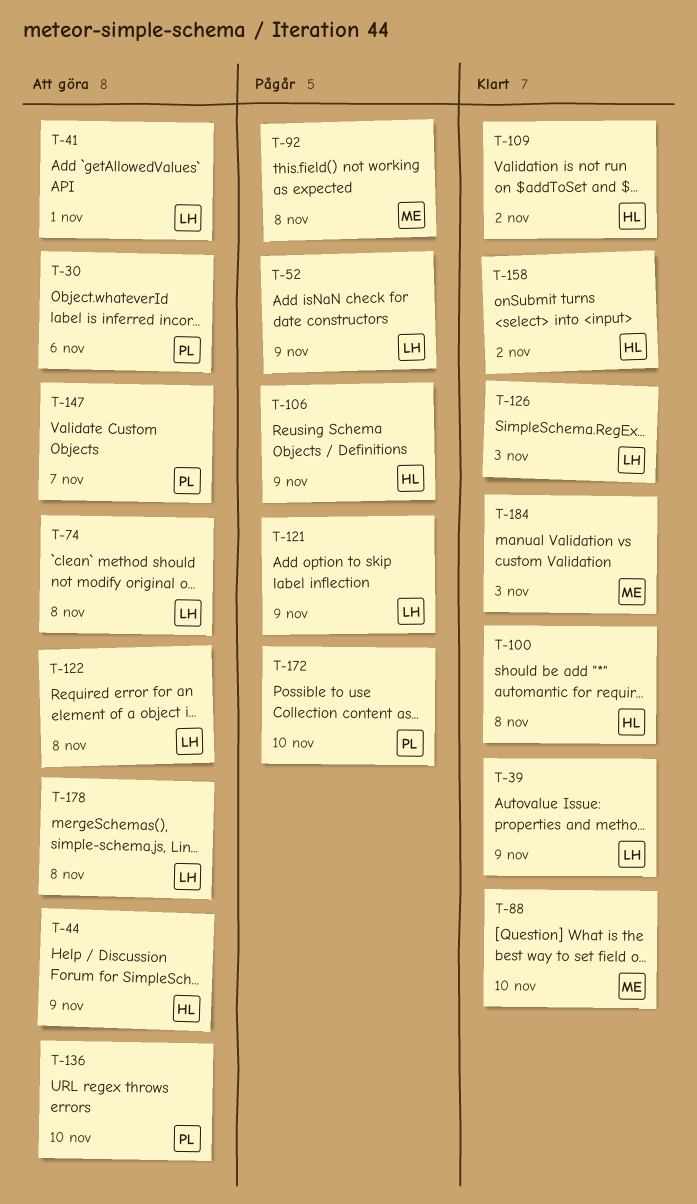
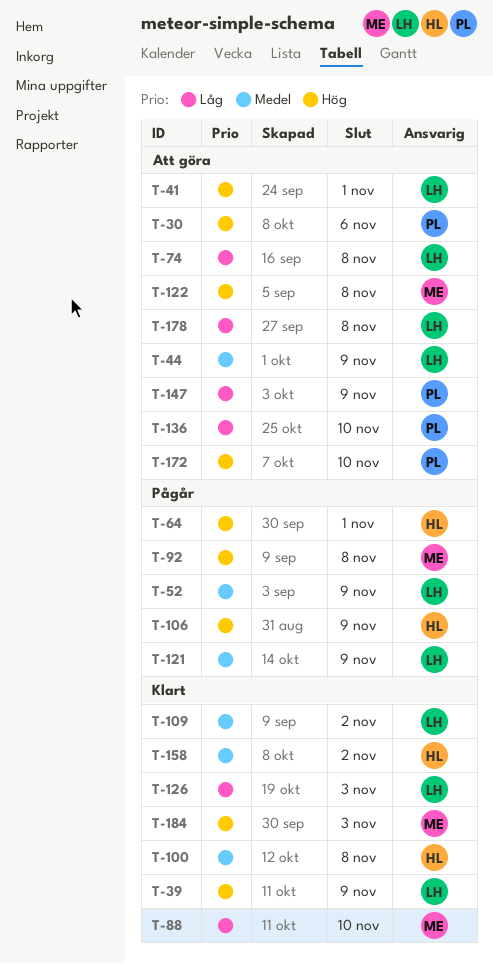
T-44, owner: HL -> LH
T-64: none -> present
T-109, owner: HL -> LH
T-122, owner: LH -> ME
T-147, due: Nov 7 -> Nov 9
T-172, status: Pågår -> Att göra

